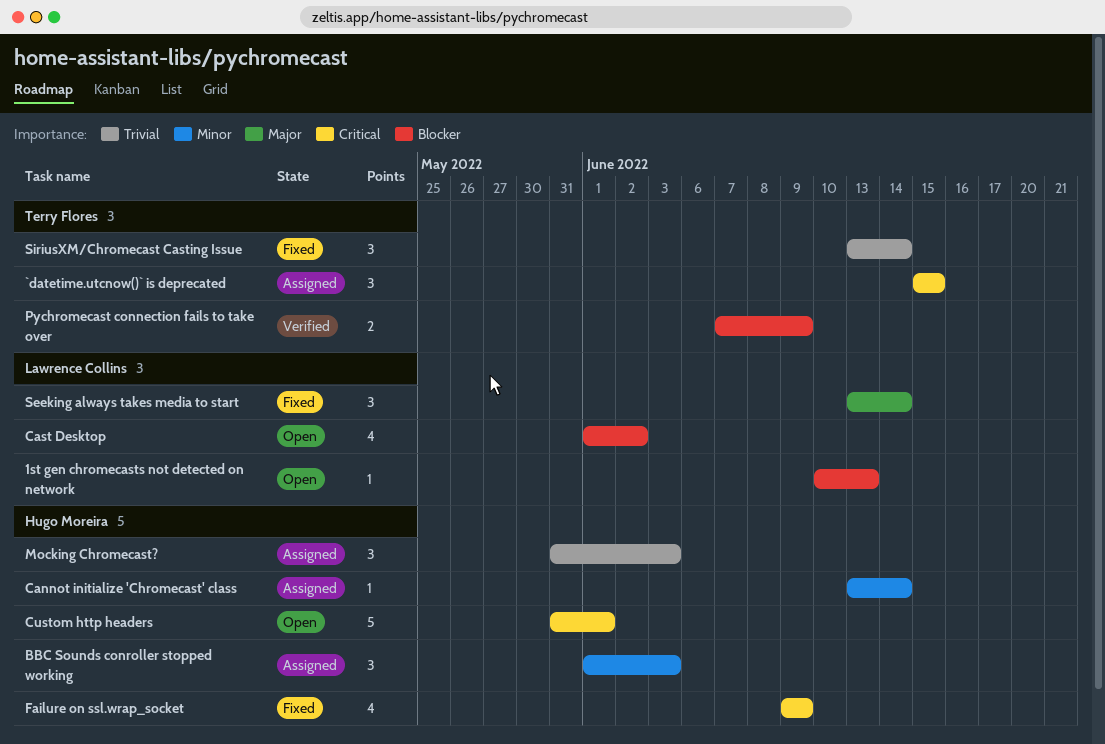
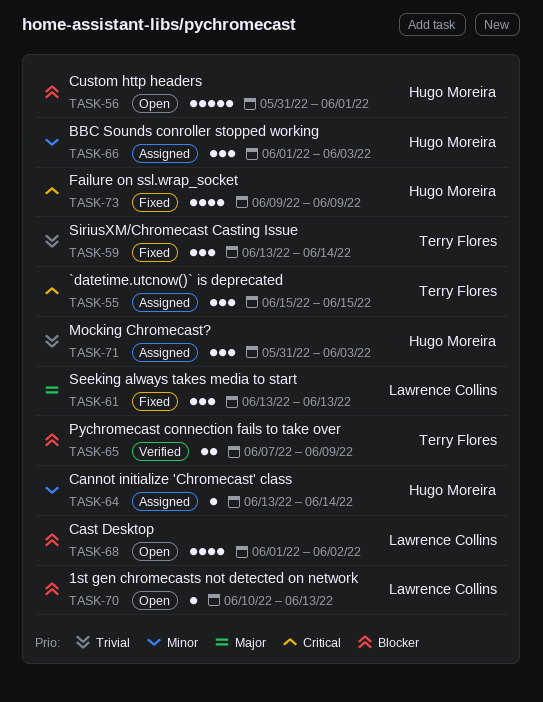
Custom http headers, priority: Critical -> Blocker
Seeking always takes media to start, due: Jun 14 -> Jun 13

